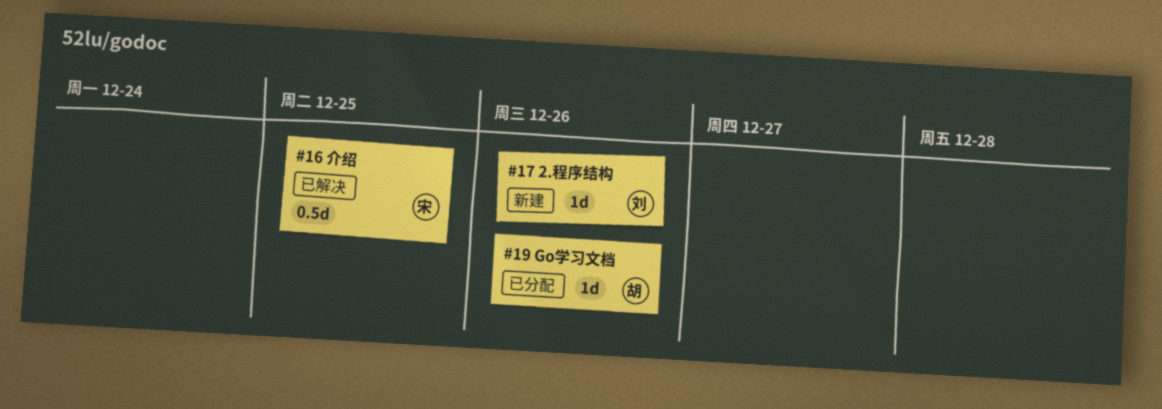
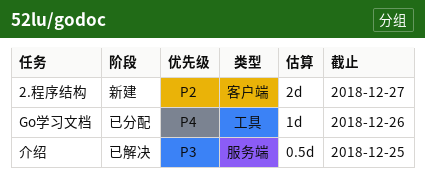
2.程序结构, estimate: 1d -> 2d
2.程序结构, due: Dec 26 -> Dec 27

